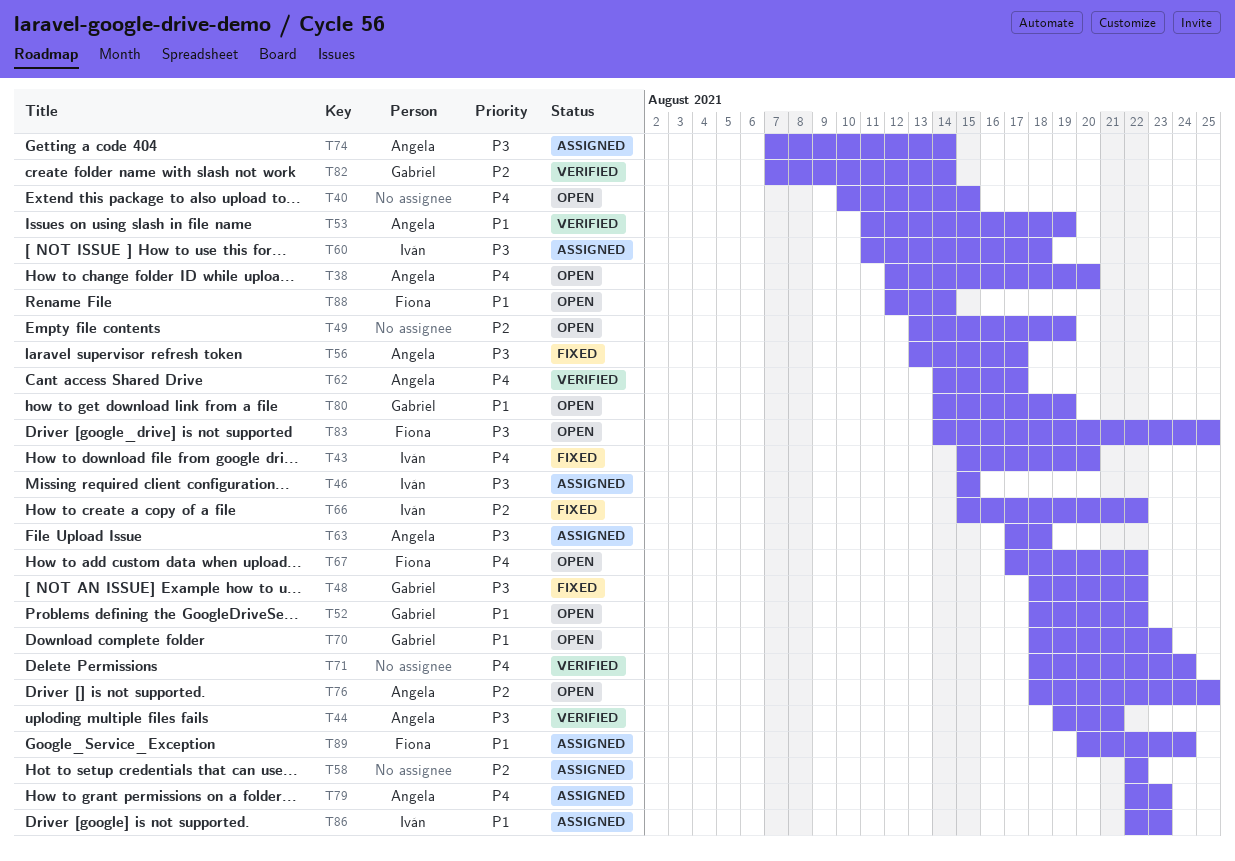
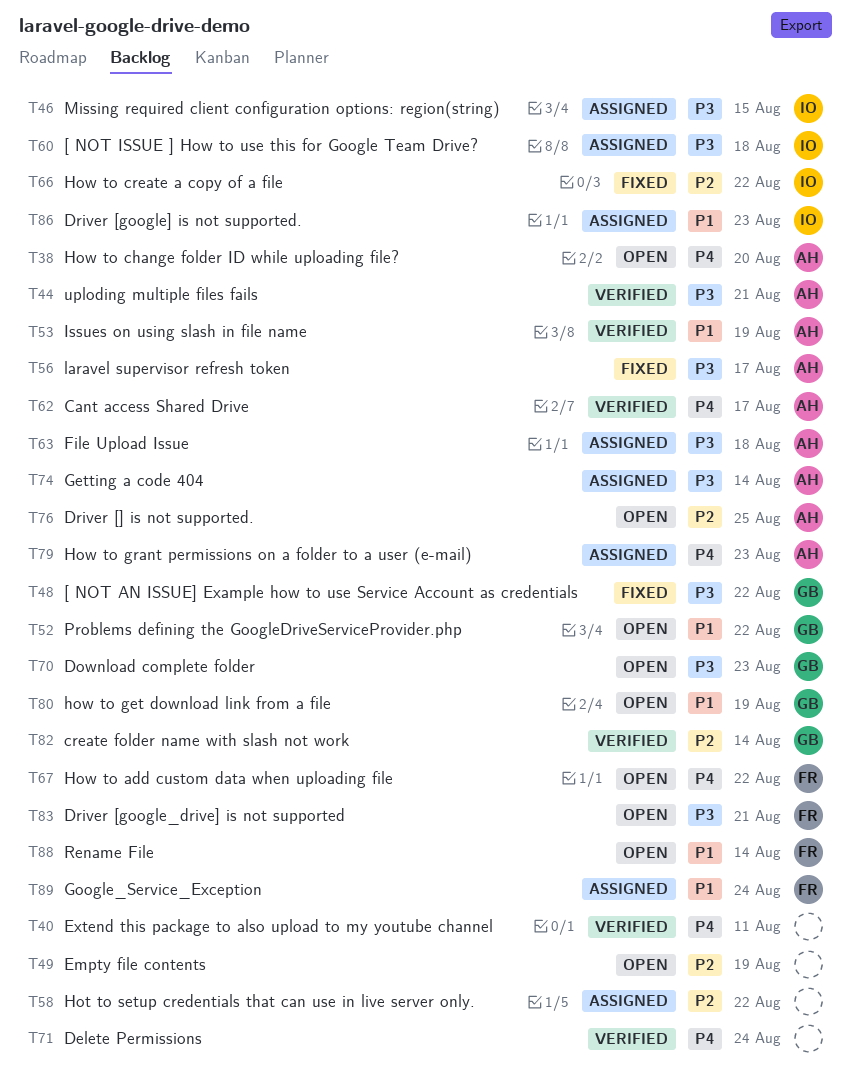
T40, status: Open -> Verified
T40, due: Aug 15 -> Aug 11
T43: present -> none
T70, priority: P1 -> P3
T83, due: Aug 25 -> Aug 21

